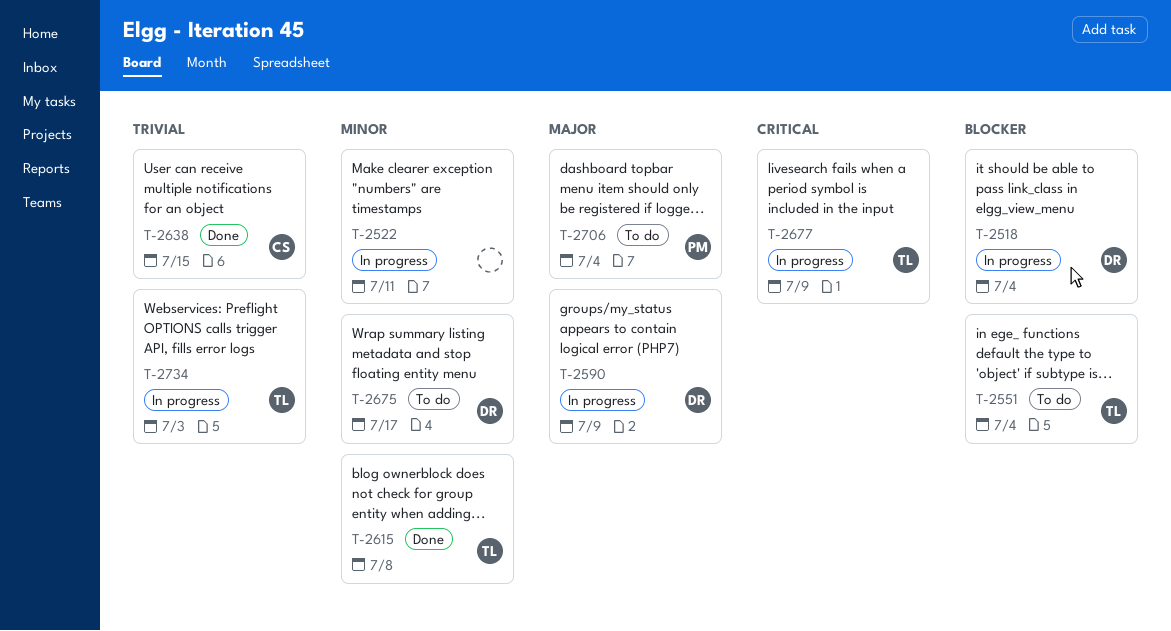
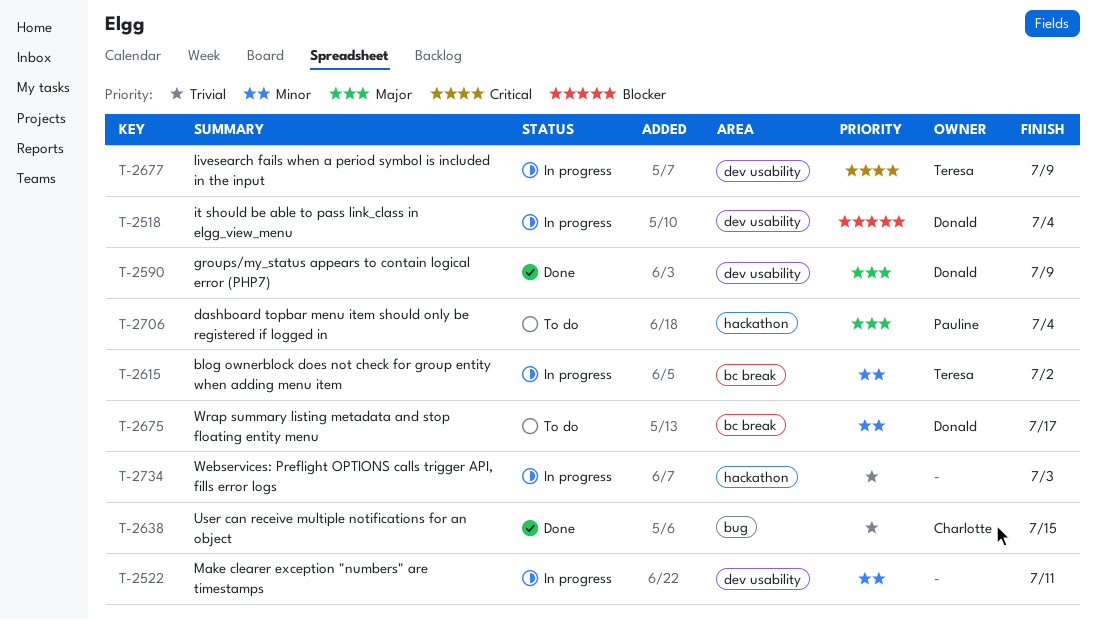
T-2551: present -> none
T-2590, status: In progress -> Done
T-2615, status: Done -> In progress
T-2615, due: Jul 8 -> Jul 2
T-2734, owner: Teresa -> none

